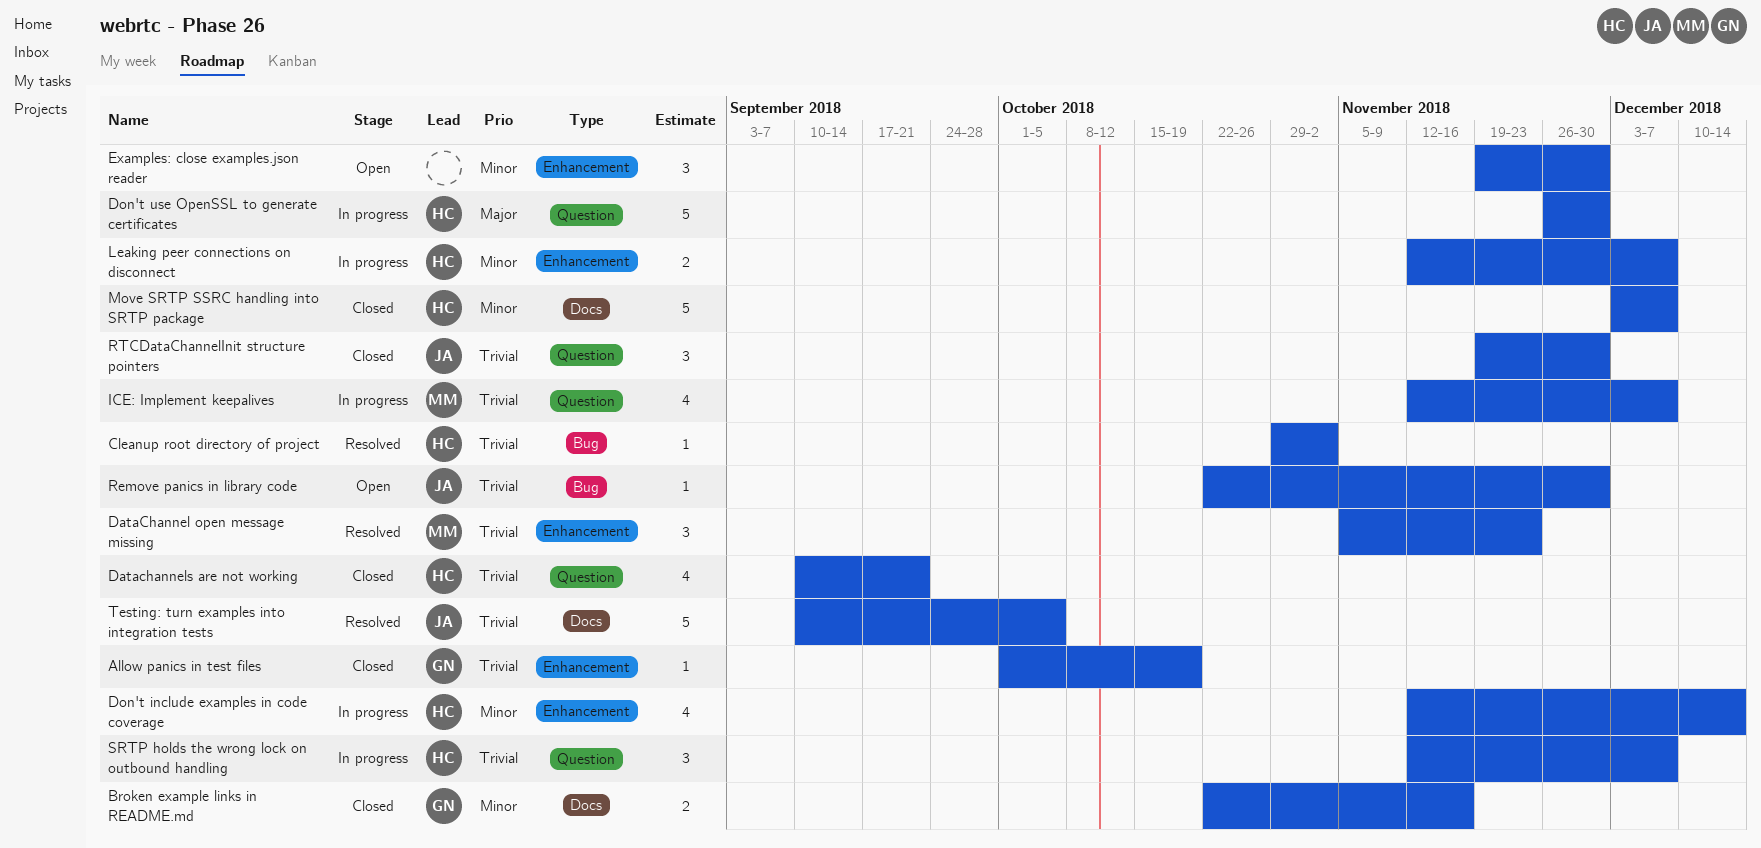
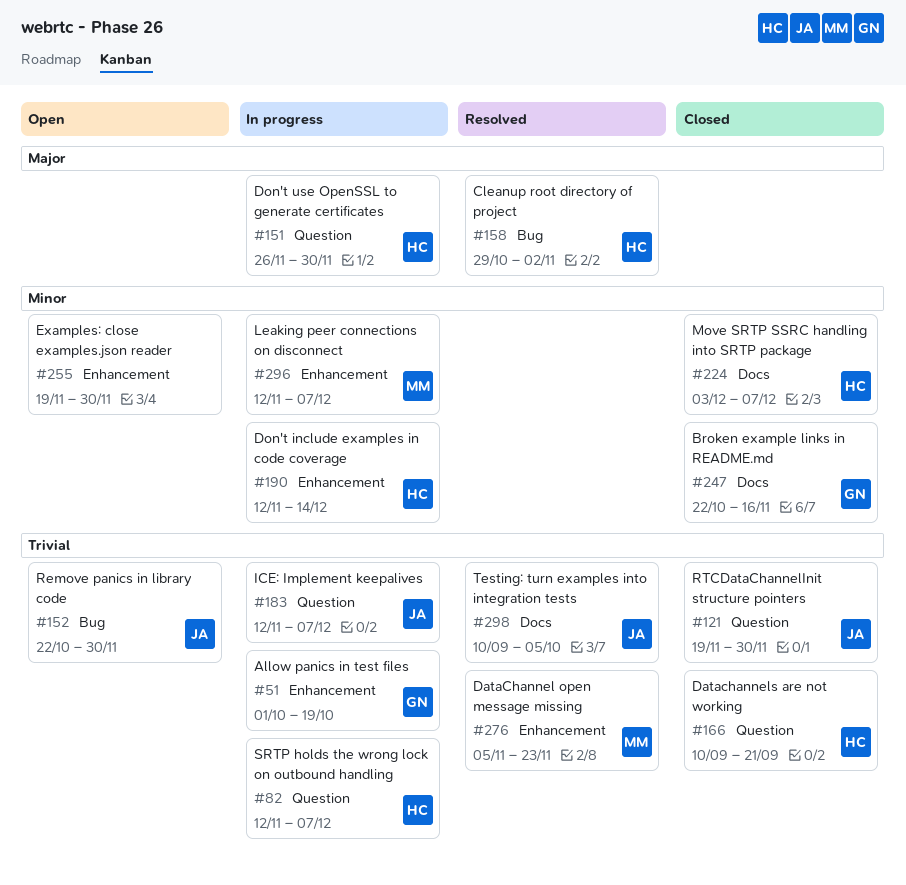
Allow panics in test files, status: Closed -> In progress
Cleanup root directory of project, priority: Trivial -> Major
ICE: Implement keepalives, owner: MM -> JA
Leaking peer connections on disconnect, owner: HC -> MM

